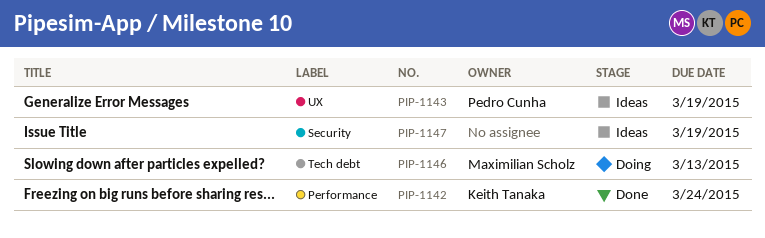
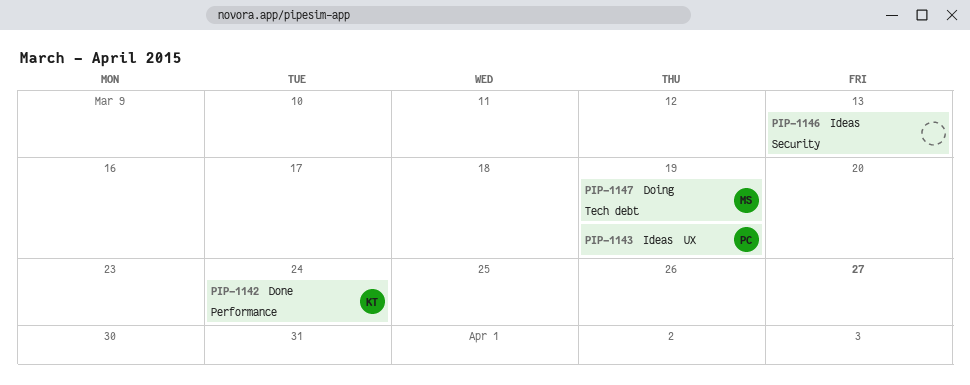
PIP-1146, status: Doing -> Ideas
PIP-1146, owner: Maximilian Scholz -> none
PIP-1146, label: Tech debt -> Security
PIP-1147, status: Ideas -> Doing
PIP-1147, owner: none -> Maximilian Scholz
PIP-1147, label: Security -> Tech debt

